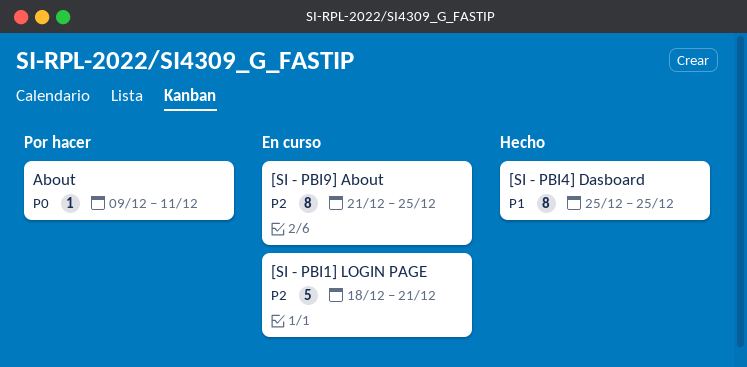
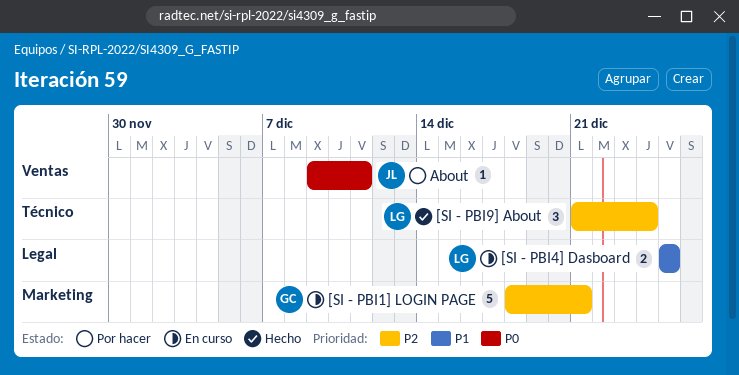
[SI - PBI4] Dasboard, status: Hecho -> En curso
[SI - PBI4] Dasboard, estimate: 8 -> 2
[SI - PBI9] About, status: En curso -> Hecho
[SI - PBI9] About, estimate: 8 -> 3
[SI - PBI9] About, due: Dec 25 -> Dec 24

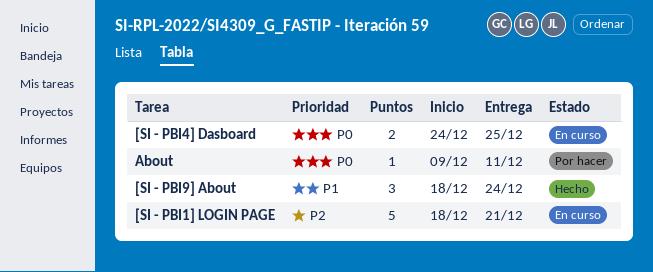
[SI - PBI4] Dasboard, priority: P1 -> P0
[SI - PBI4] Dasboard, start: Dec 25 -> Dec 24
[SI - PBI9] About, priority: P2 -> P1
[SI - PBI9] About, start: Dec 21 -> Dec 18

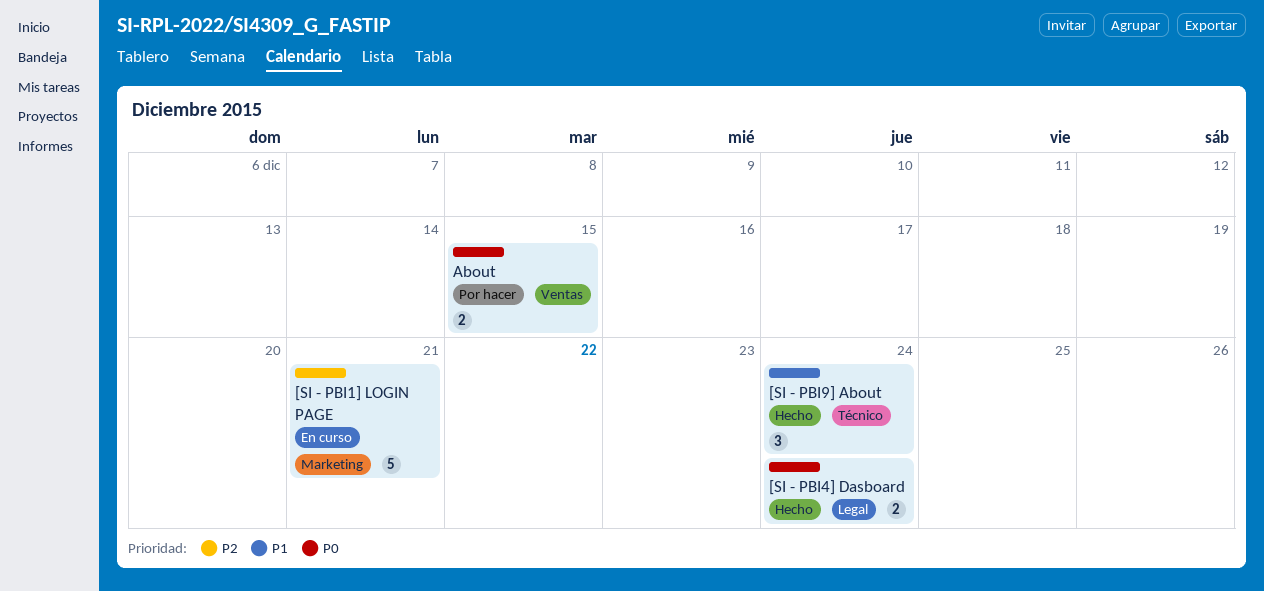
[SI - PBI4] Dasboard, status: En curso -> Hecho
[SI - PBI4] Dasboard, due: Dec 25 -> Dec 24
About, estimate: 1 -> 2
About, due: Dec 11 -> Dec 15

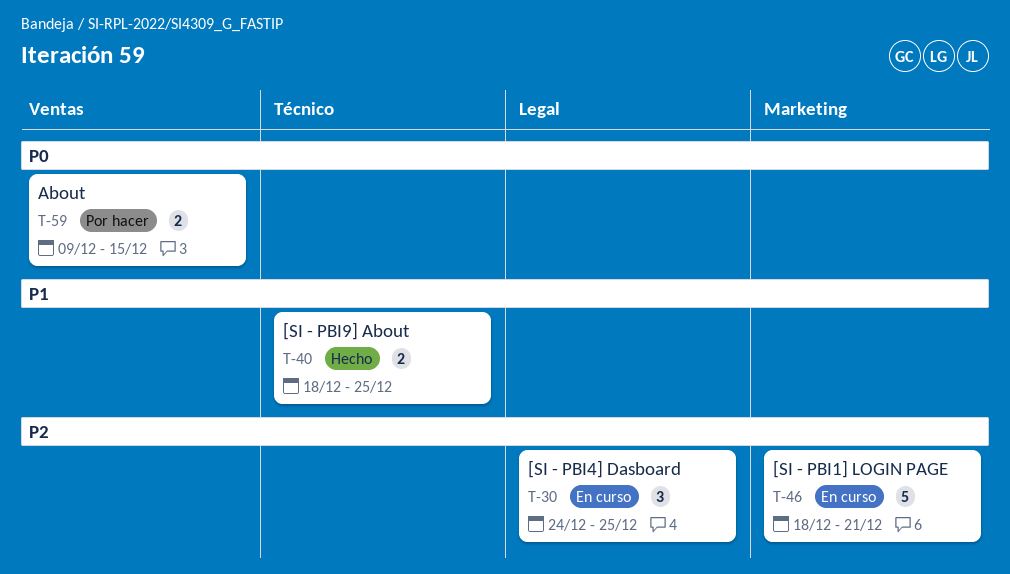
[SI - PBI4] Dasboard, status: Hecho -> En curso
[SI - PBI4] Dasboard, priority: P0 -> P2
[SI - PBI4] Dasboard, estimate: 2 -> 3
[SI - PBI4] Dasboard, due: Dec 24 -> Dec 25
[SI - PBI9] About, estimate: 3 -> 2
[SI - PBI9] About, due: Dec 24 -> Dec 25

